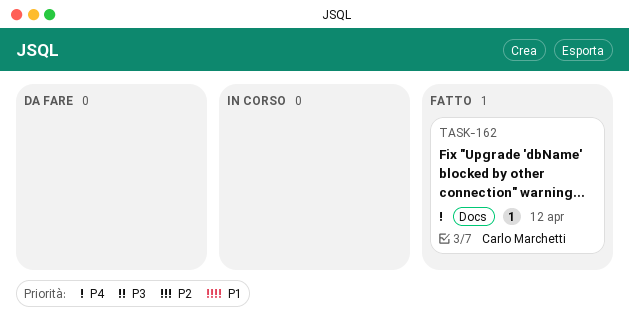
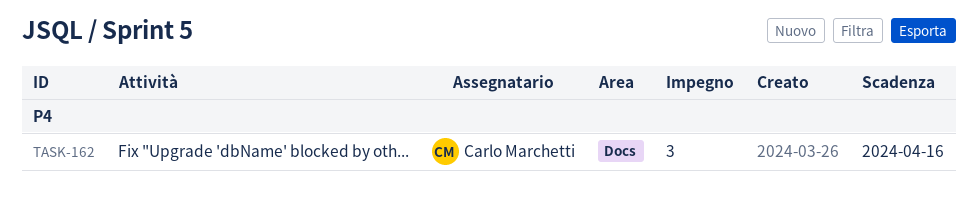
TASK-162, estimate: 1 -> 3
TASK-162, due: Apr 12 -> Apr 16

